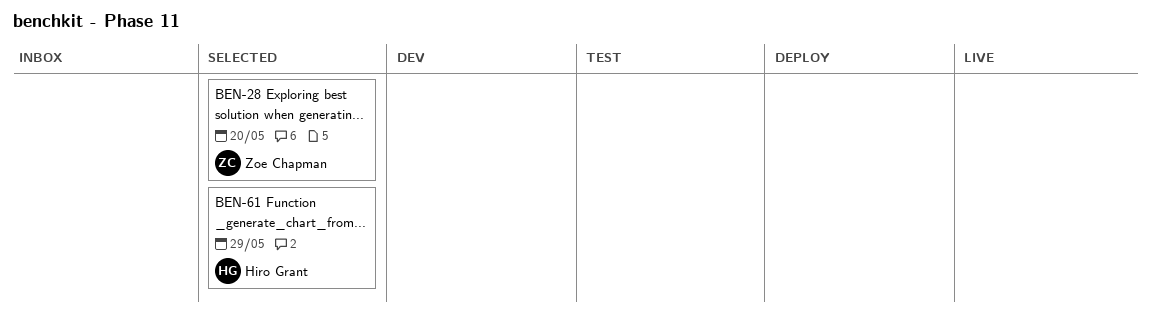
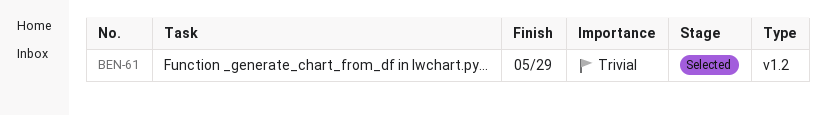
BEN-28: present -> none

